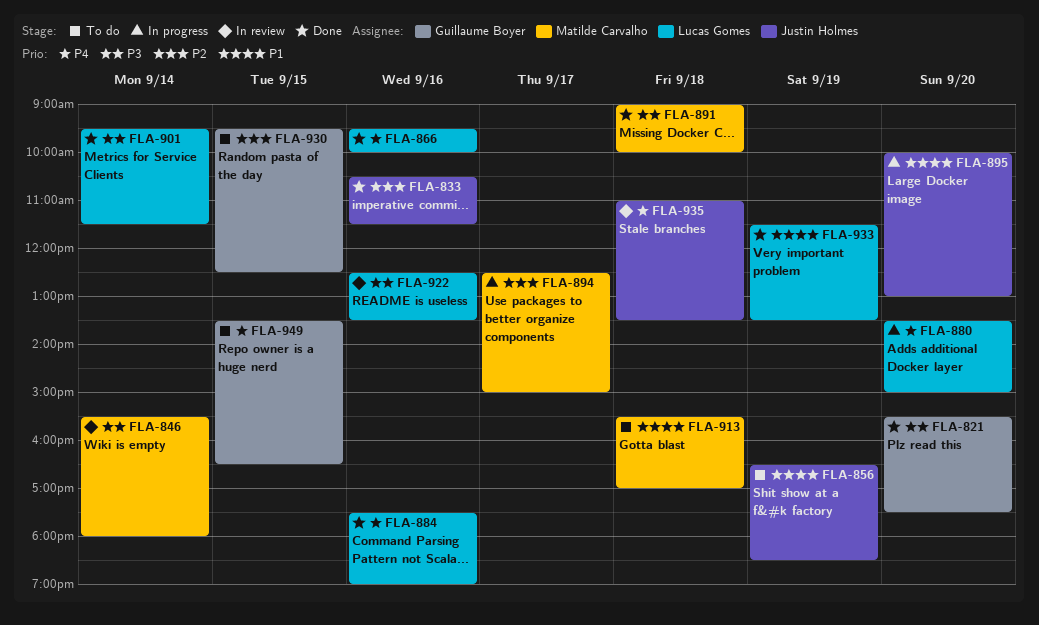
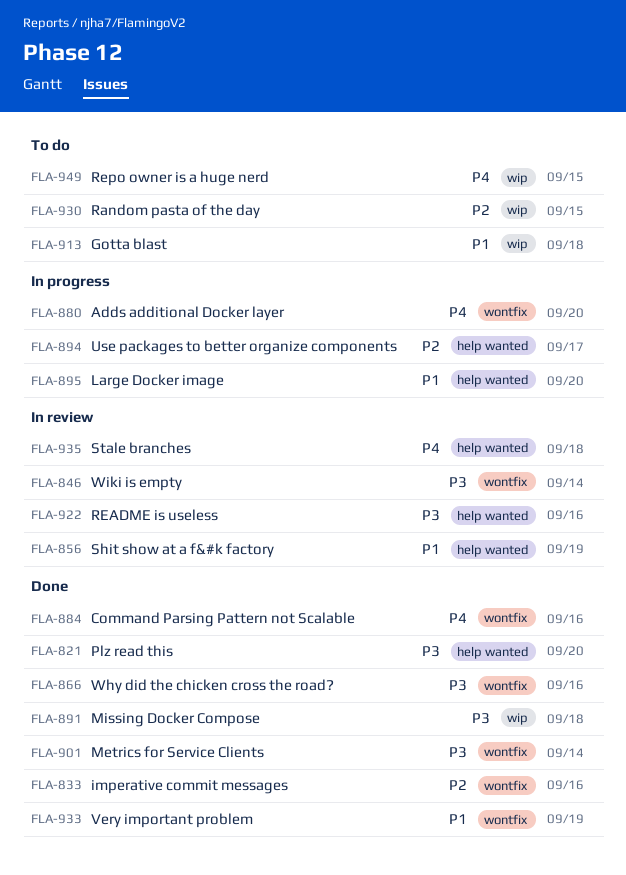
FLA-856, status: To do -> In review
FLA-866, priority: P4 -> P3

